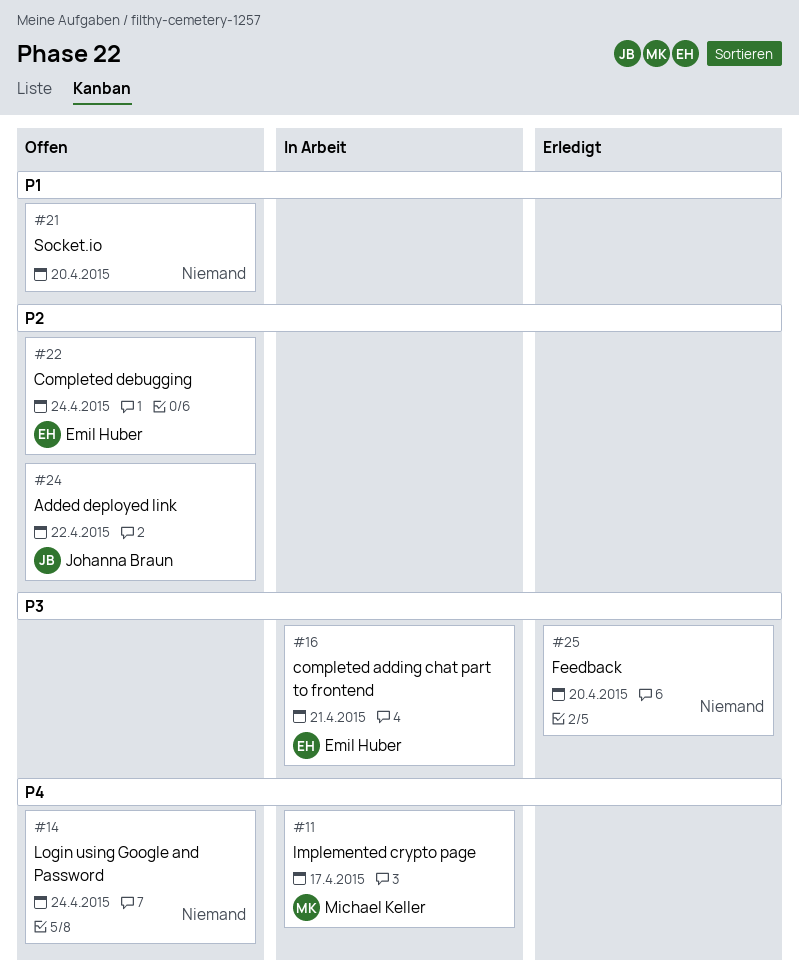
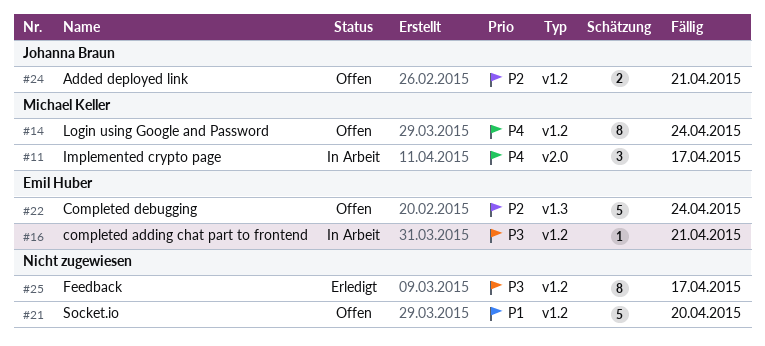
#14, owner: none -> Michael Keller
#24, due: Apr 22 -> Apr 21
#25, due: Apr 20 -> Apr 17

